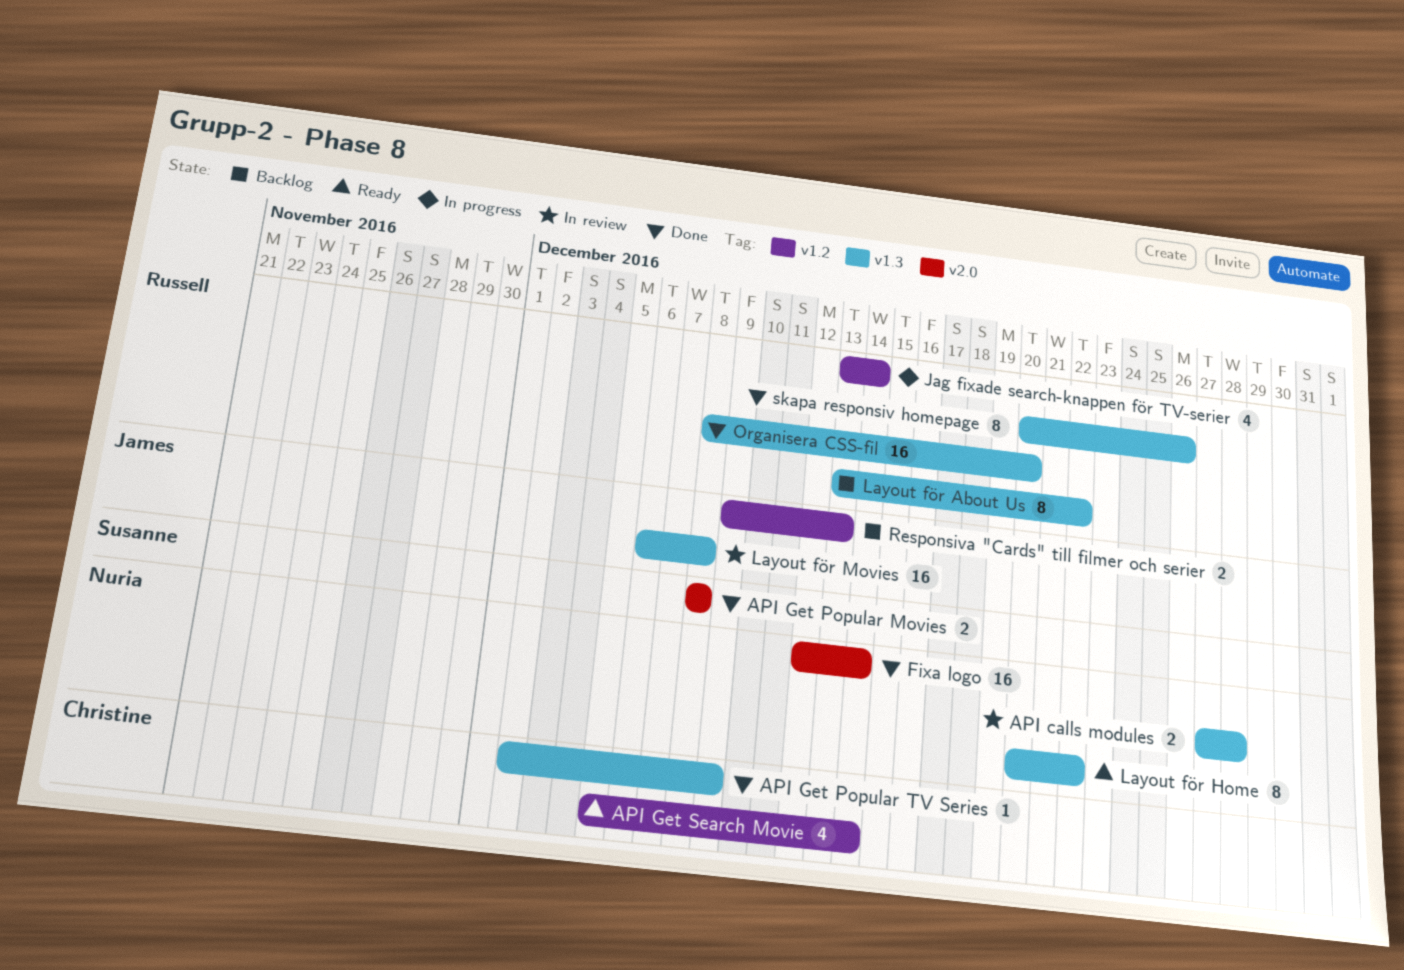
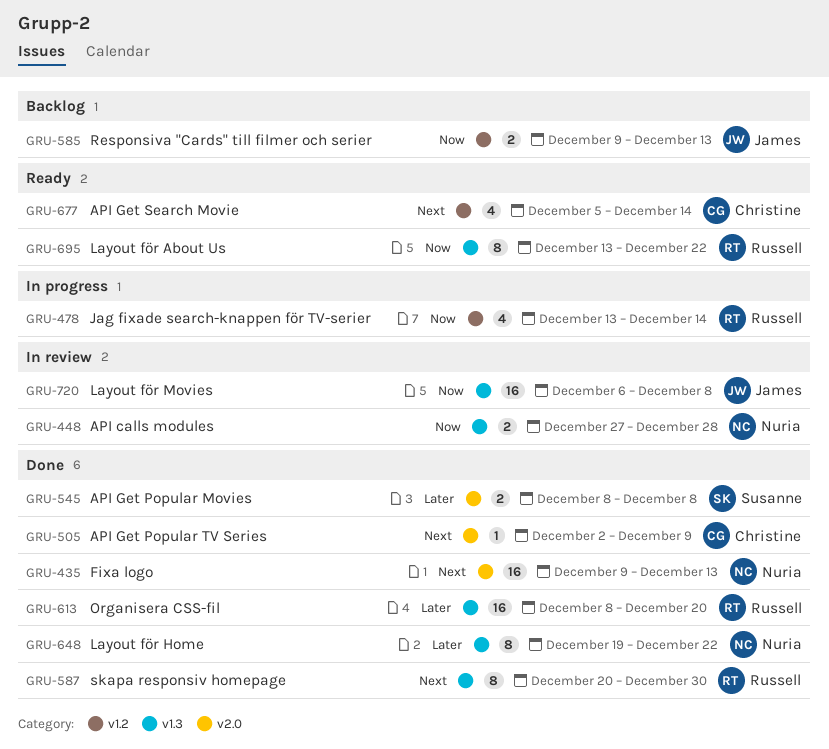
API Get Popular TV Series, label: v1.3 -> v2.0
Fixa logo, start: Dec 12 -> Dec 9
Fixa logo, due: Dec 14 -> Dec 13
Layout för About Us, status: Backlog -> Ready
Layout för Home, status: Ready -> Done
Layout för Home, start: Dec 20 -> Dec 19
skapa responsiv homepage, due: Dec 26 -> Dec 30

